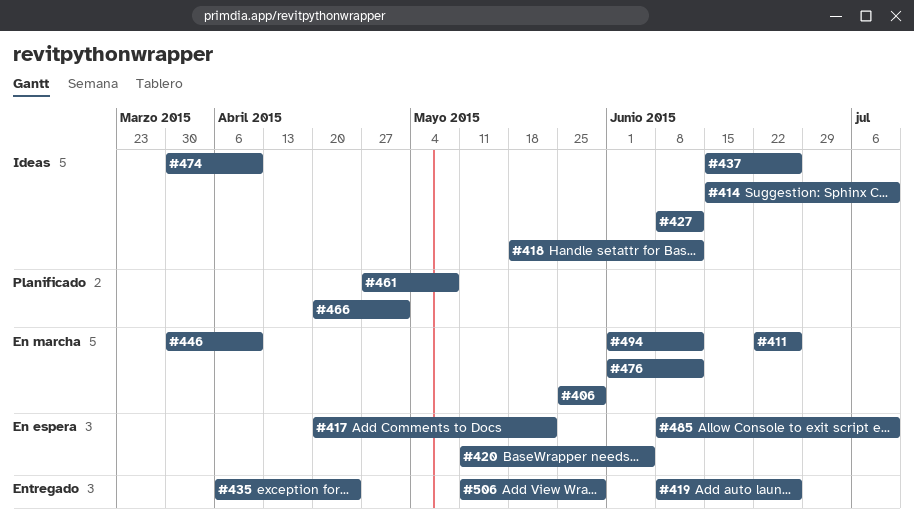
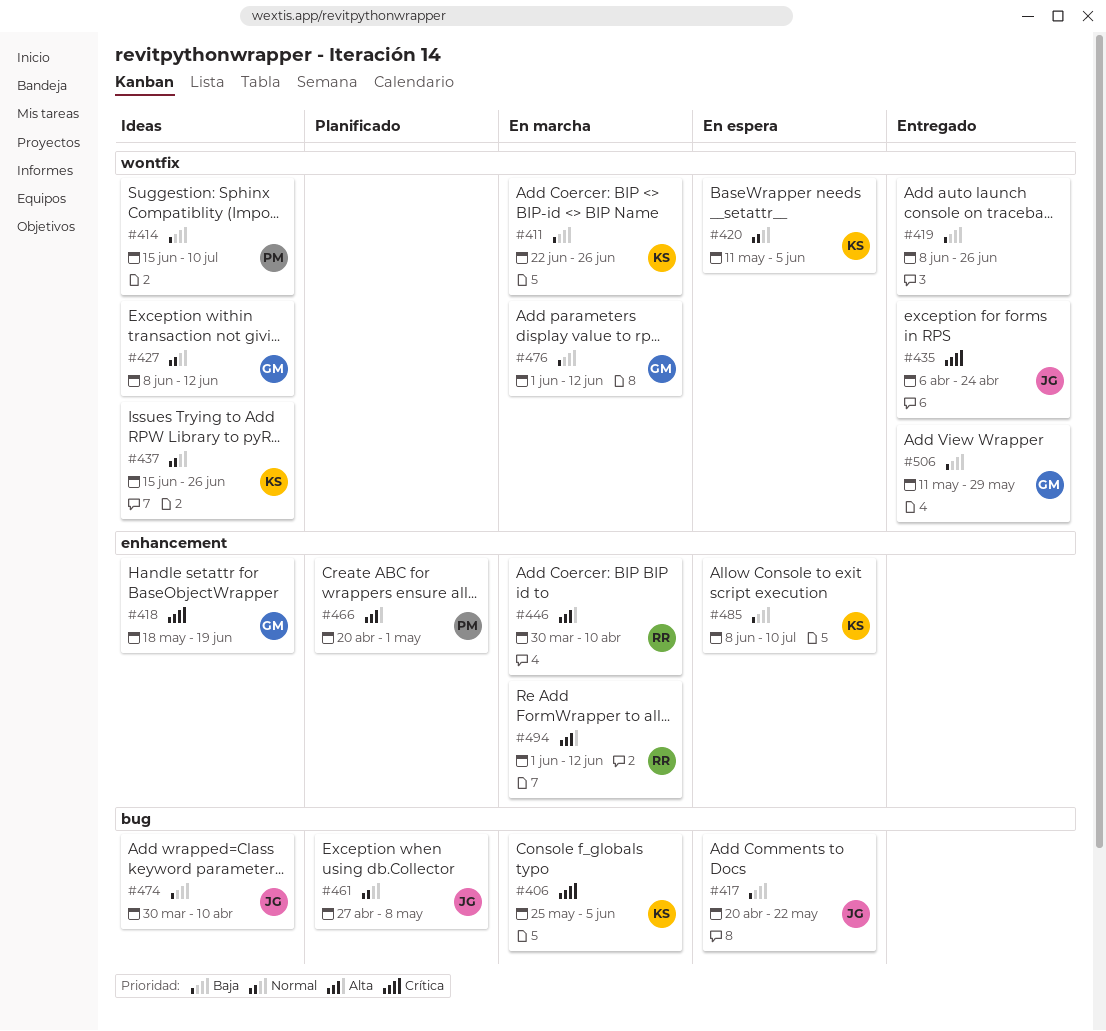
#406, due: May 29 -> Jun 5
#418, due: Jun 12 -> Jun 19

